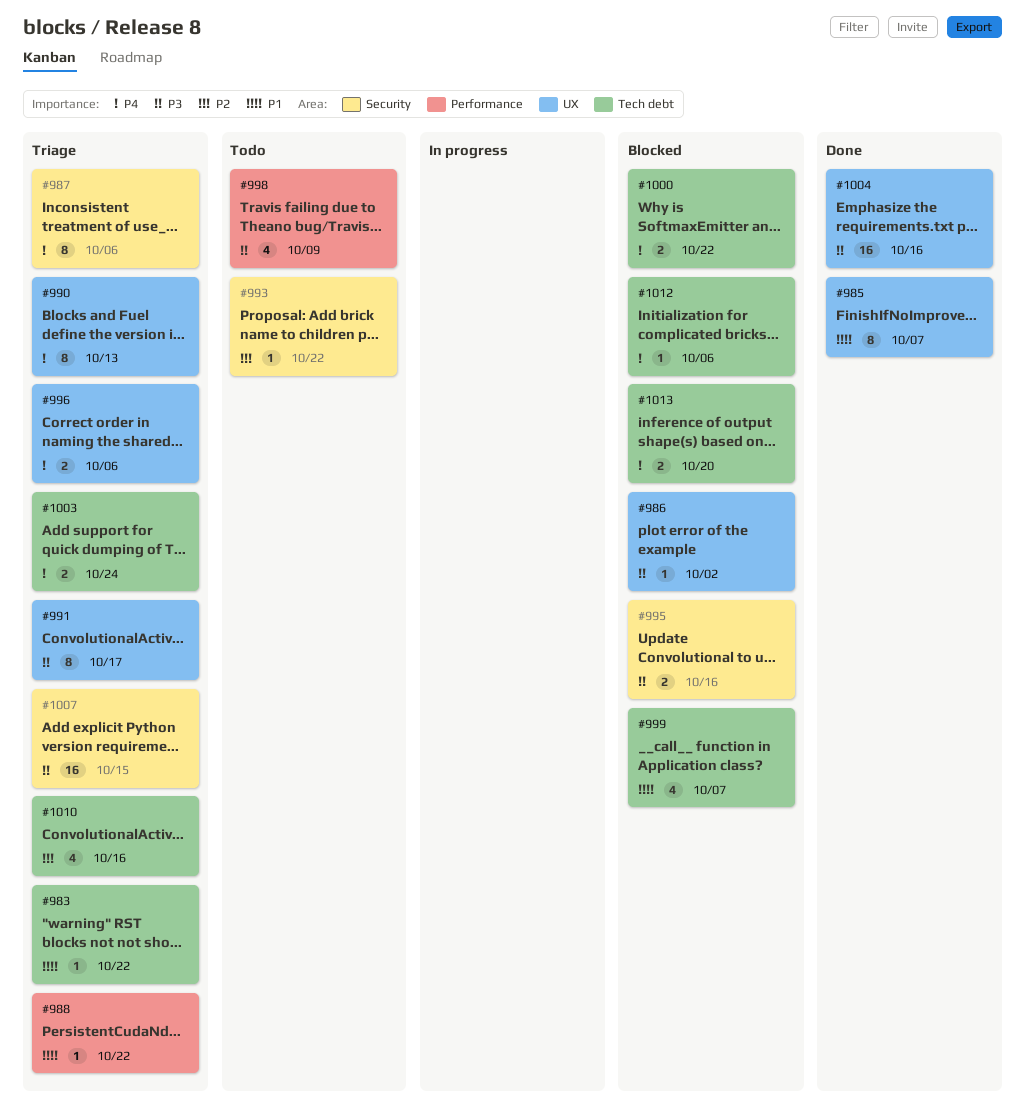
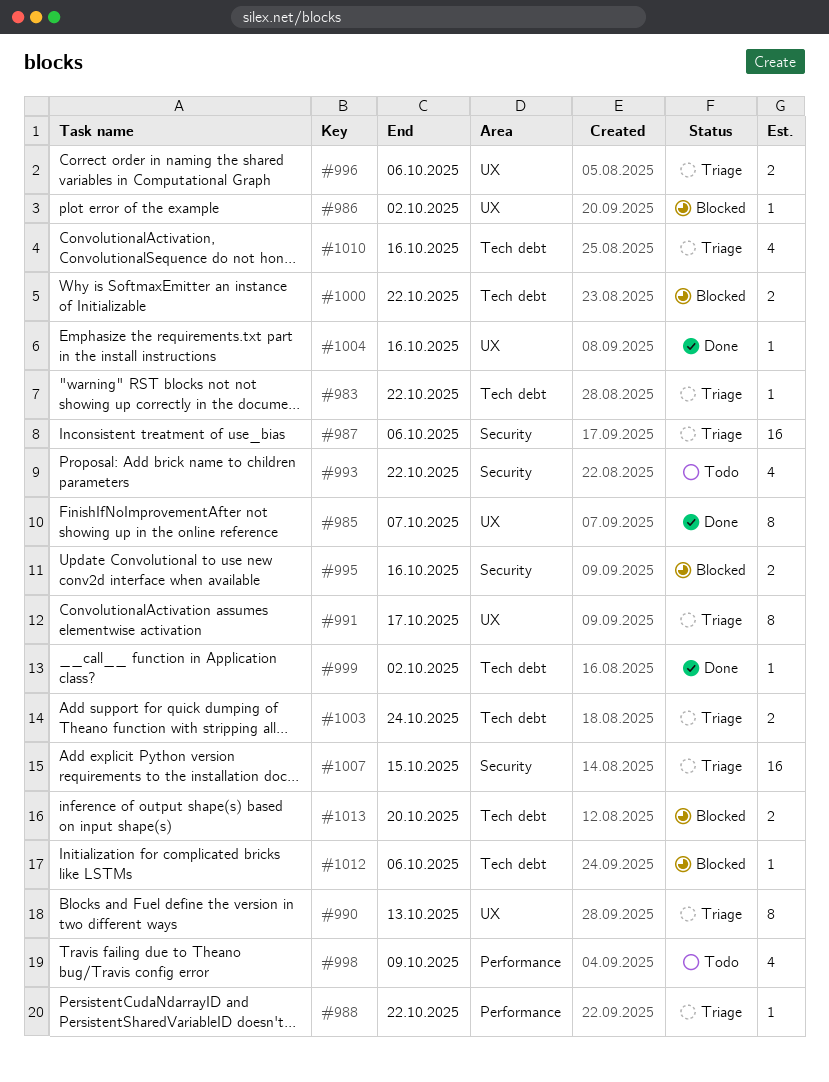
#987, estimate: 8 -> 16
#993, estimate: 1 -> 4
#999, status: Blocked -> Done
#999, estimate: 4 -> 1
#999, due: Oct 7 -> Oct 2
#1004, estimate: 16 -> 1

